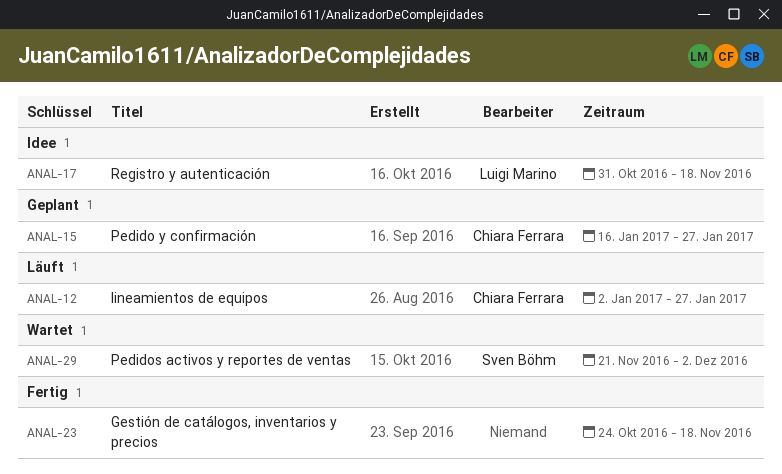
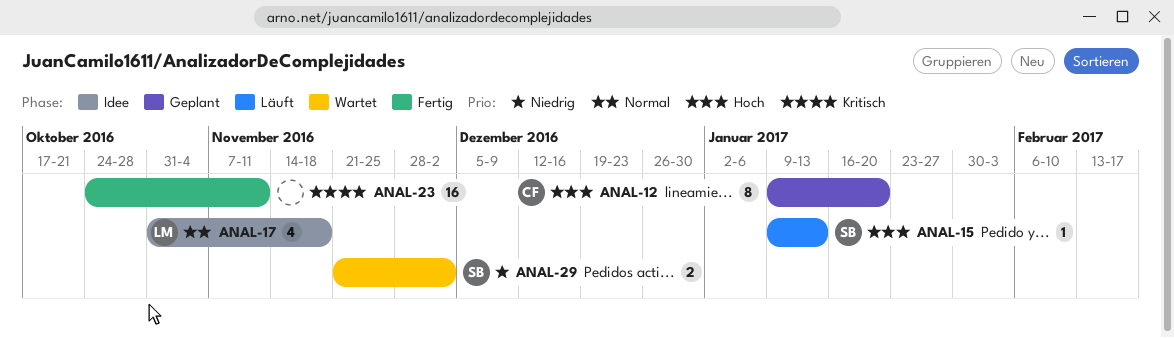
ANAL-12, status: Läuft -> Geplant
ANAL-12, start: Jan 2 -> Jan 9
ANAL-12, due: Jan 27 -> Jan 20
ANAL-15, status: Geplant -> Läuft
ANAL-15, owner: Chiara Ferrara -> Sven Böhm
ANAL-15, start: Jan 16 -> Jan 9
ANAL-15, due: Jan 27 -> Jan 13
ANAL-23, due: Nov 18 -> Nov 11

